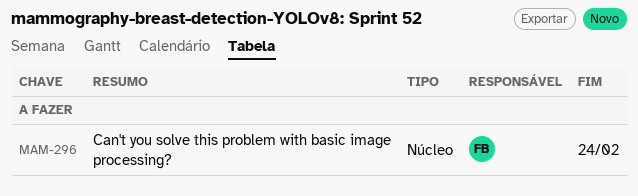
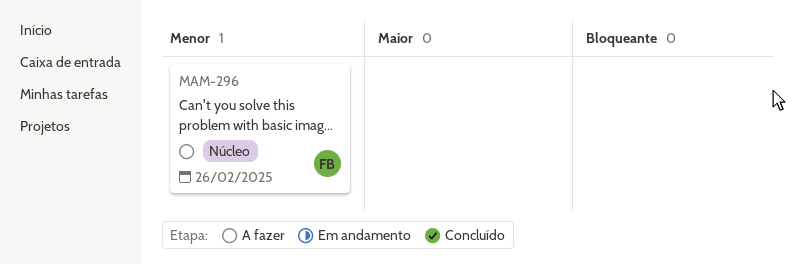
MAM-296, due: Feb 24 -> Feb 26

